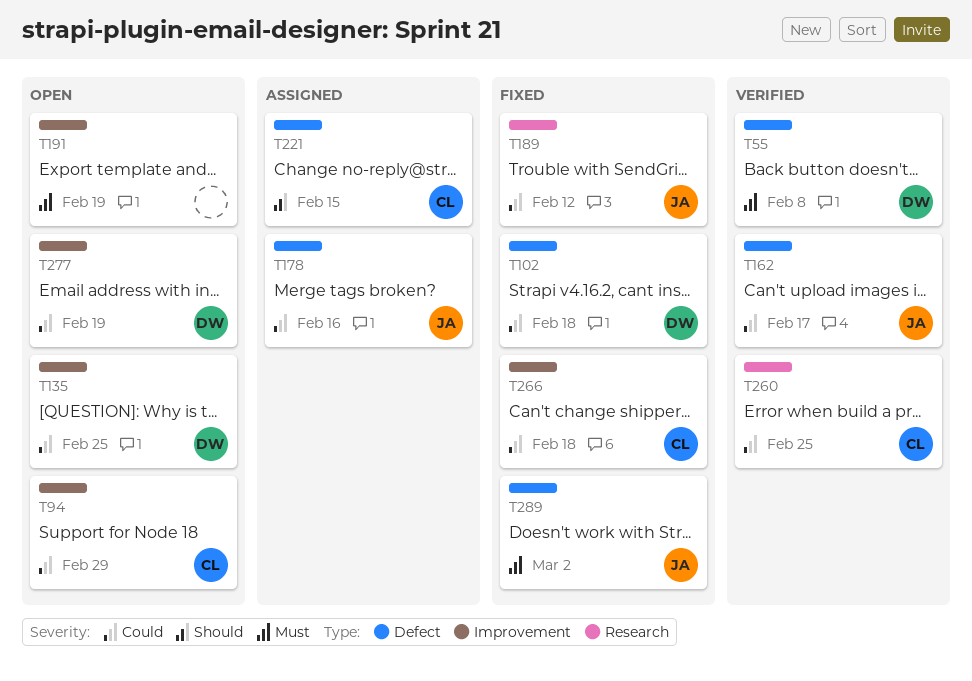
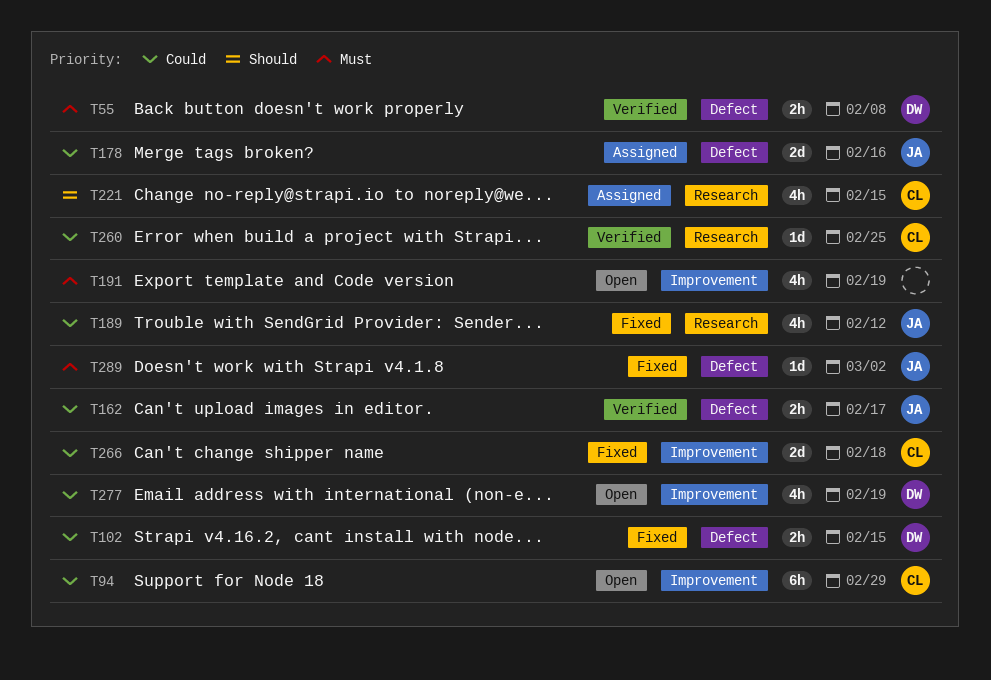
T102, due: Feb 18 -> Feb 15
T135: present -> none
T221, label: Defect -> Research

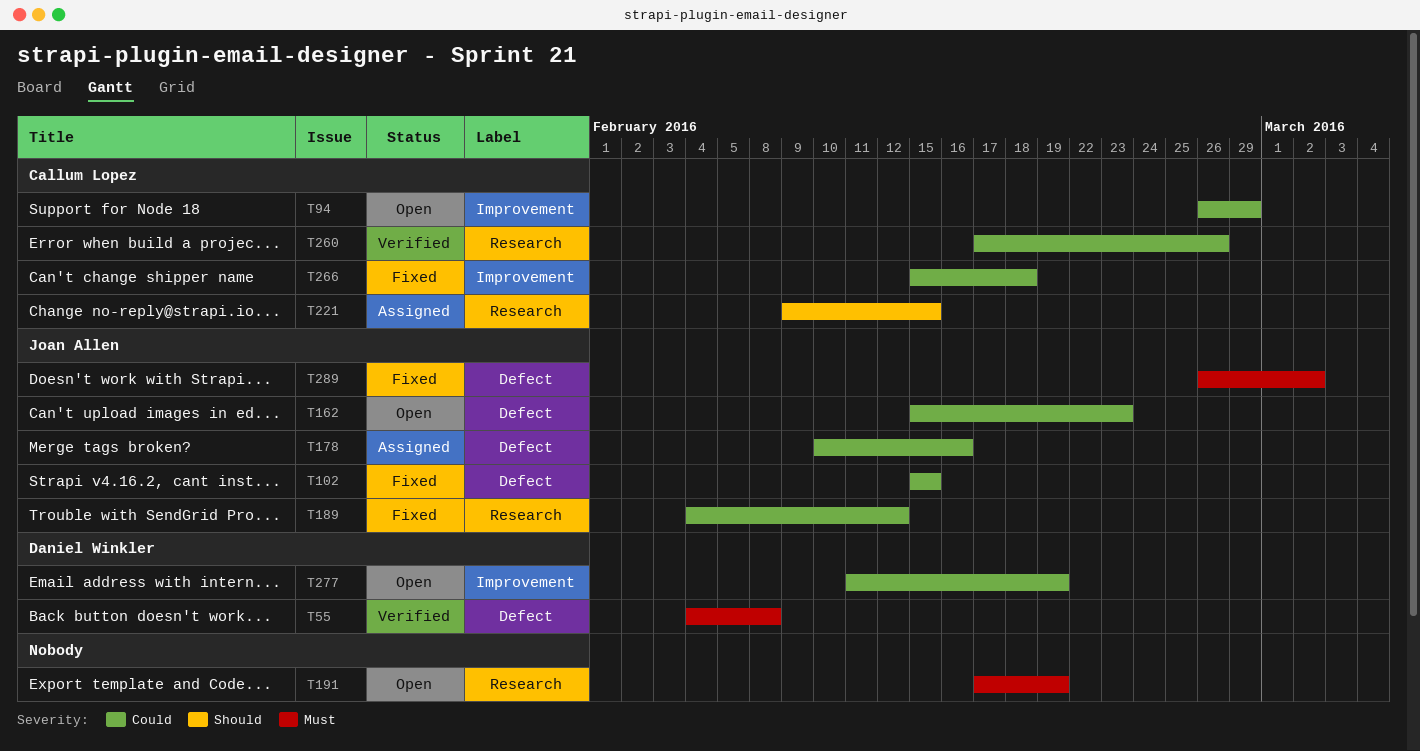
T102, owner: Daniel Winkler -> Joan Allen
T162, status: Verified -> Open
T162, due: Feb 17 -> Feb 23
T191, label: Improvement -> Research
T260, due: Feb 25 -> Feb 26

